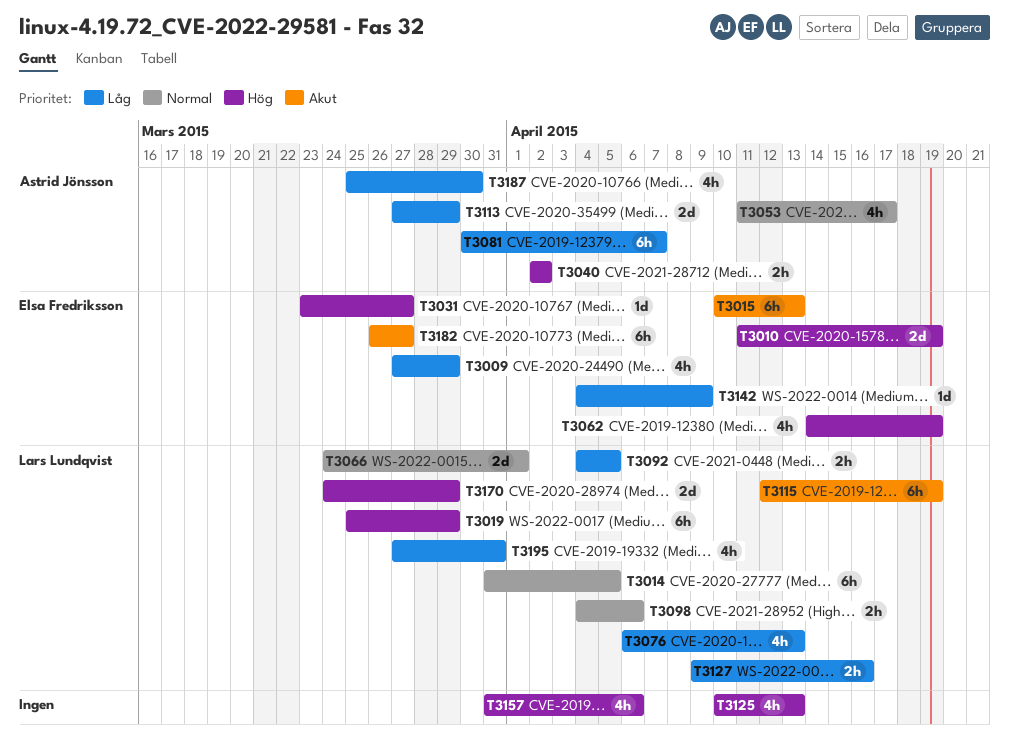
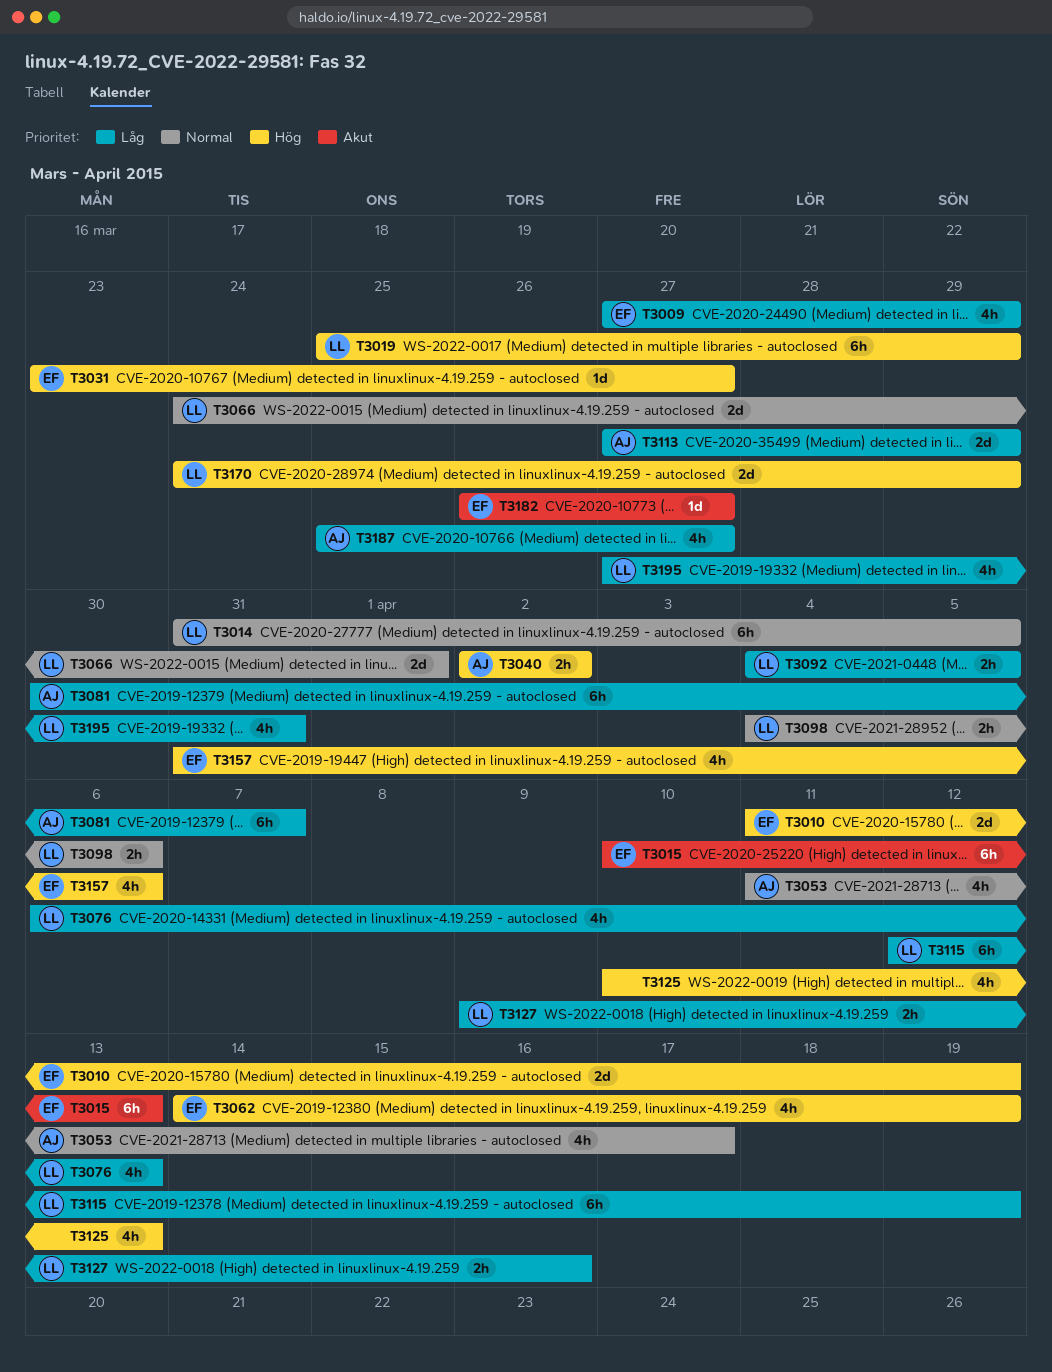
T3115, priority: Akut -> Låg
T3142: present -> none
T3157, owner: none -> Elsa Fredriksson
T3182, estimate: 6h -> 1d
T3187, due: Mar 30 -> Mar 27

